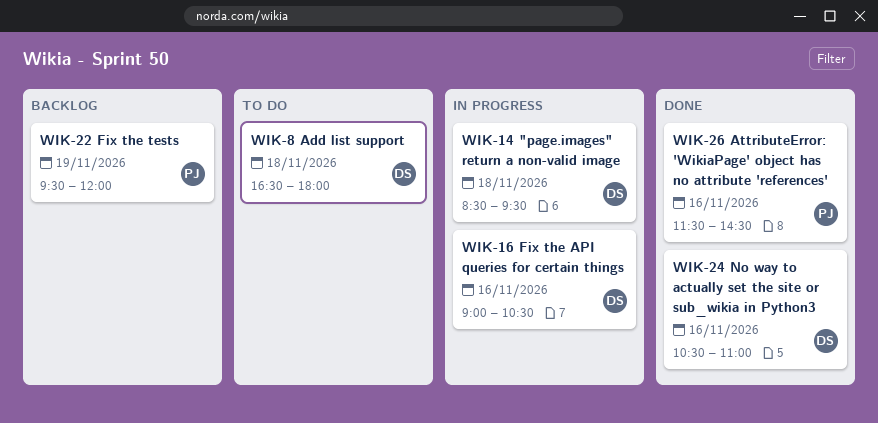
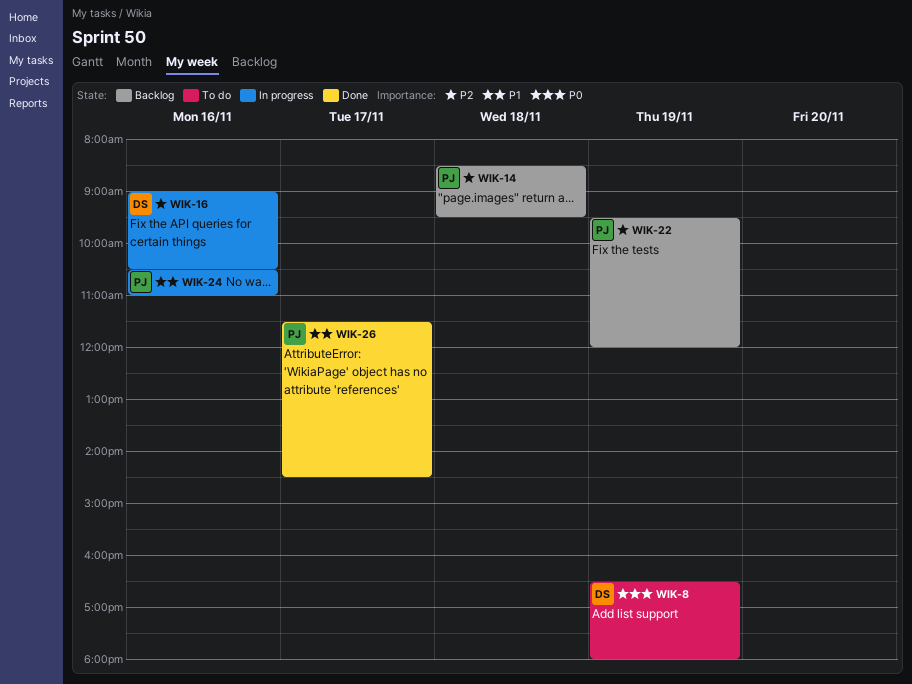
WIK-8, day: Nov 18 -> Nov 19
WIK-14, status: In progress -> Backlog
WIK-14, owner: DS -> PJ
WIK-24, status: Done -> In progress
WIK-24, owner: DS -> PJ
WIK-26, day: Nov 16 -> Nov 17

